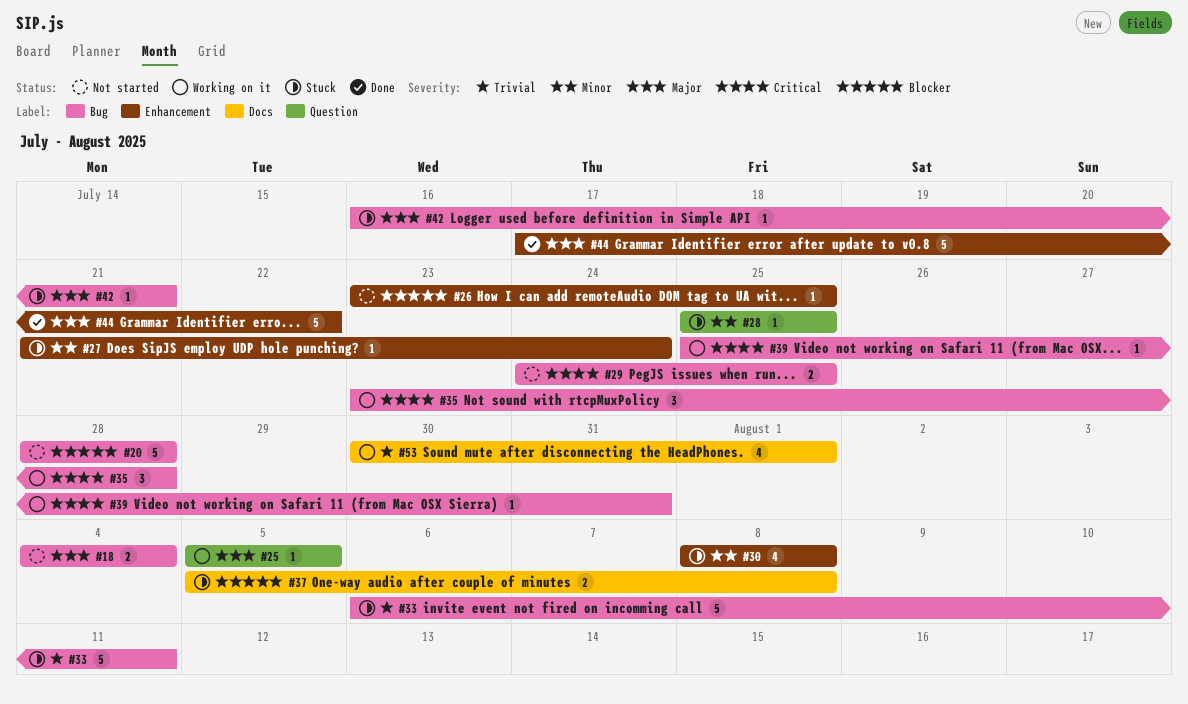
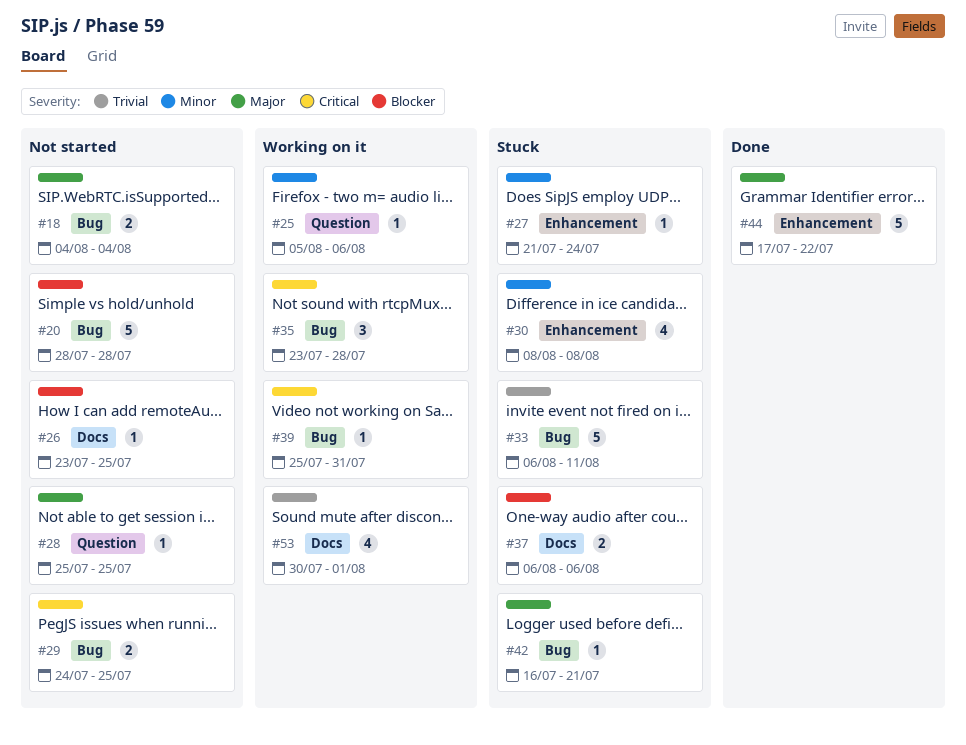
#25, priority: Major -> Minor
#25, due: Aug 5 -> Aug 6
#26, label: Enhancement -> Docs
#28, status: Stuck -> Not started
#28, priority: Minor -> Major
#37, start: Aug 5 -> Aug 6
#37, due: Aug 8 -> Aug 6

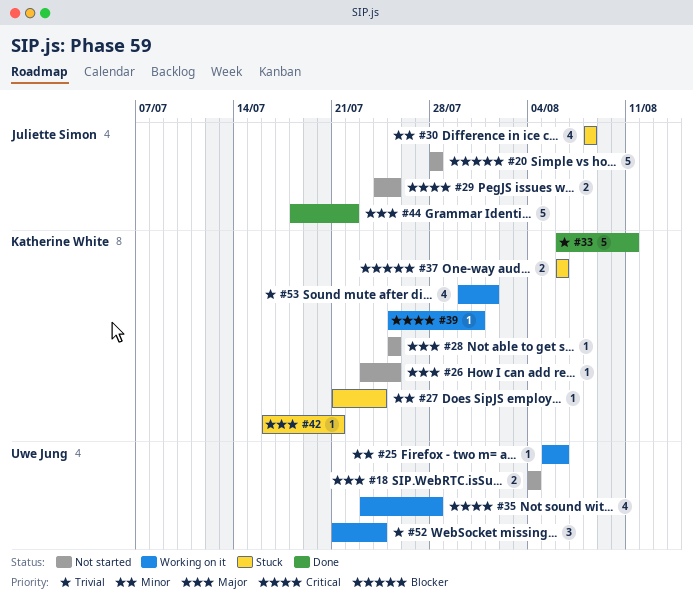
#26, priority: Blocker -> Major
#33, status: Stuck -> Done
#35, estimate: 3 -> 4
#44, start: Jul 17 -> Jul 18
#52: none -> present

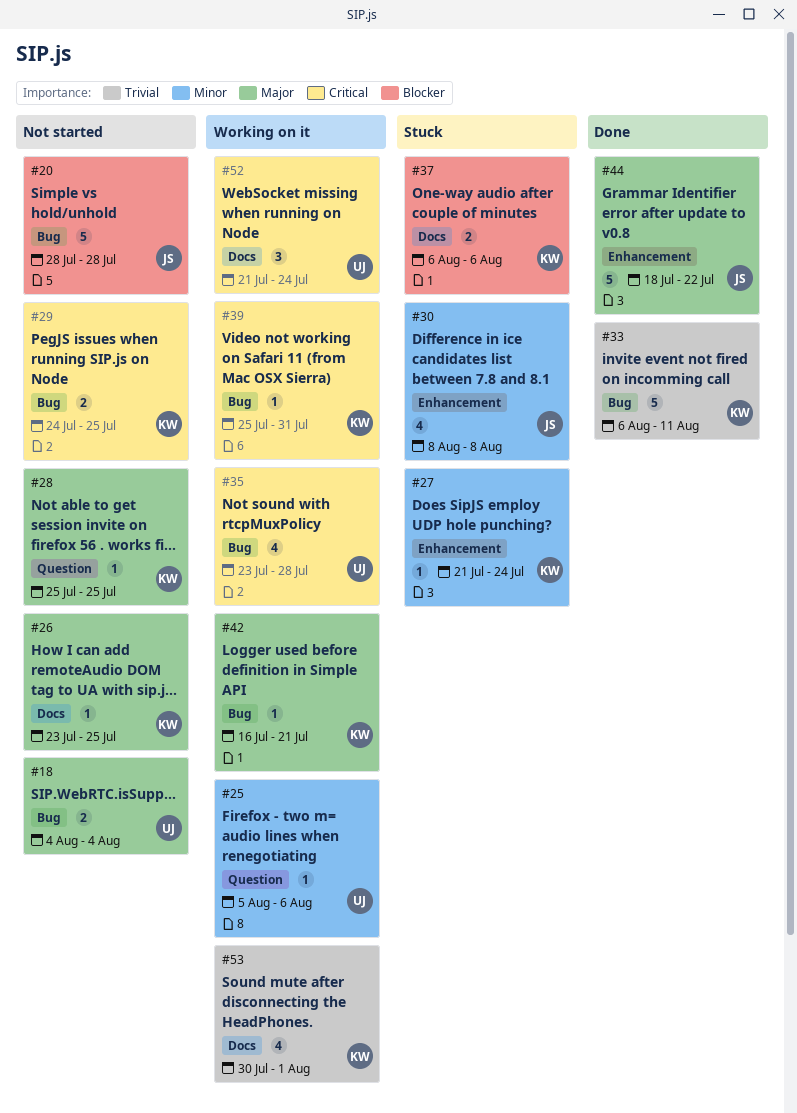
#29, owner: Juliette Simon -> Katherine White
#42, status: Stuck -> Working on it
#52, priority: Trivial -> Critical

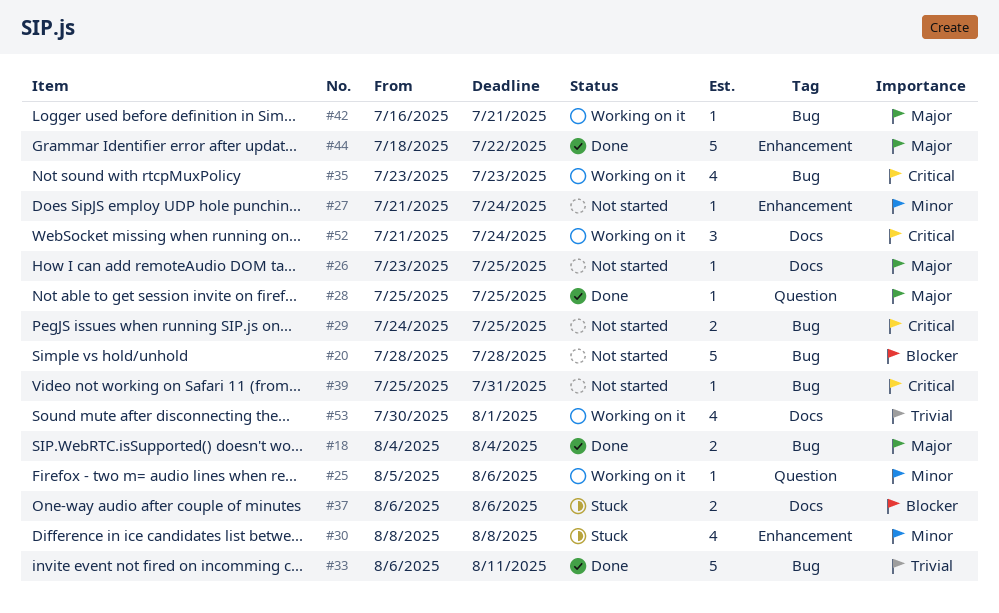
#18, status: Not started -> Done
#27, status: Stuck -> Not started
#28, status: Not started -> Done
#35, due: Jul 28 -> Jul 23
#39, status: Working on it -> Not started

